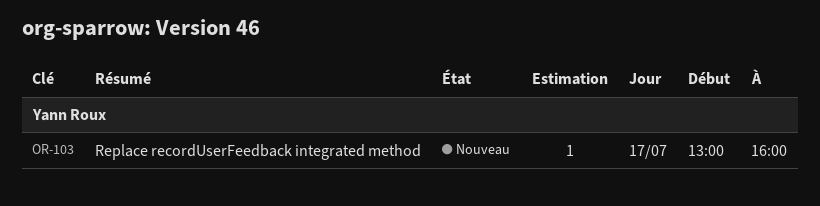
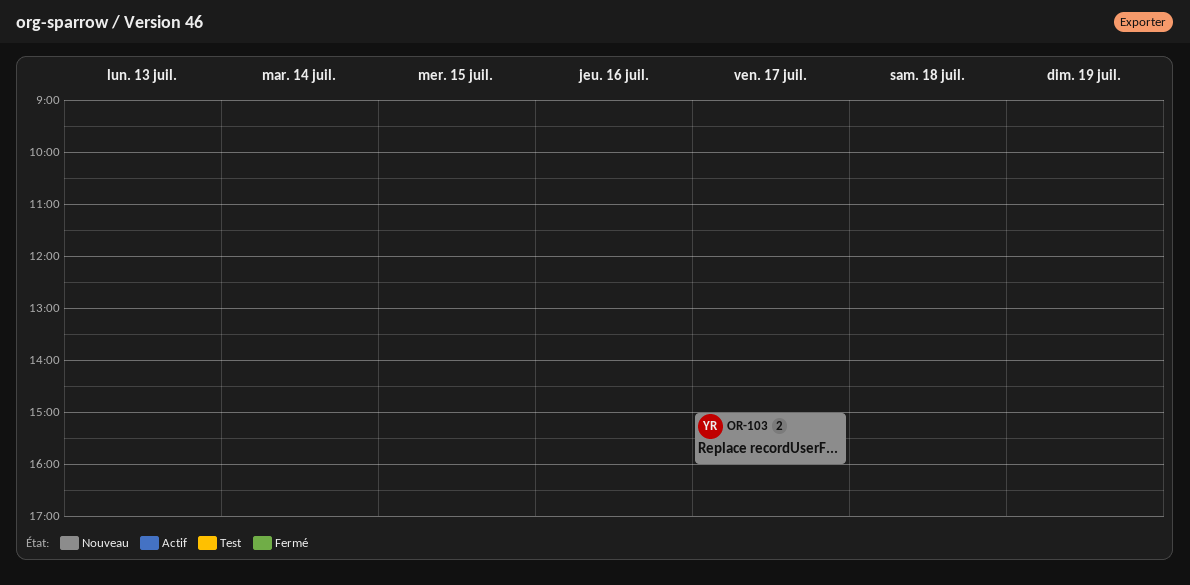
OR-103, estimate: 1 -> 2
OR-103, begins: 13:00 -> 15:00

